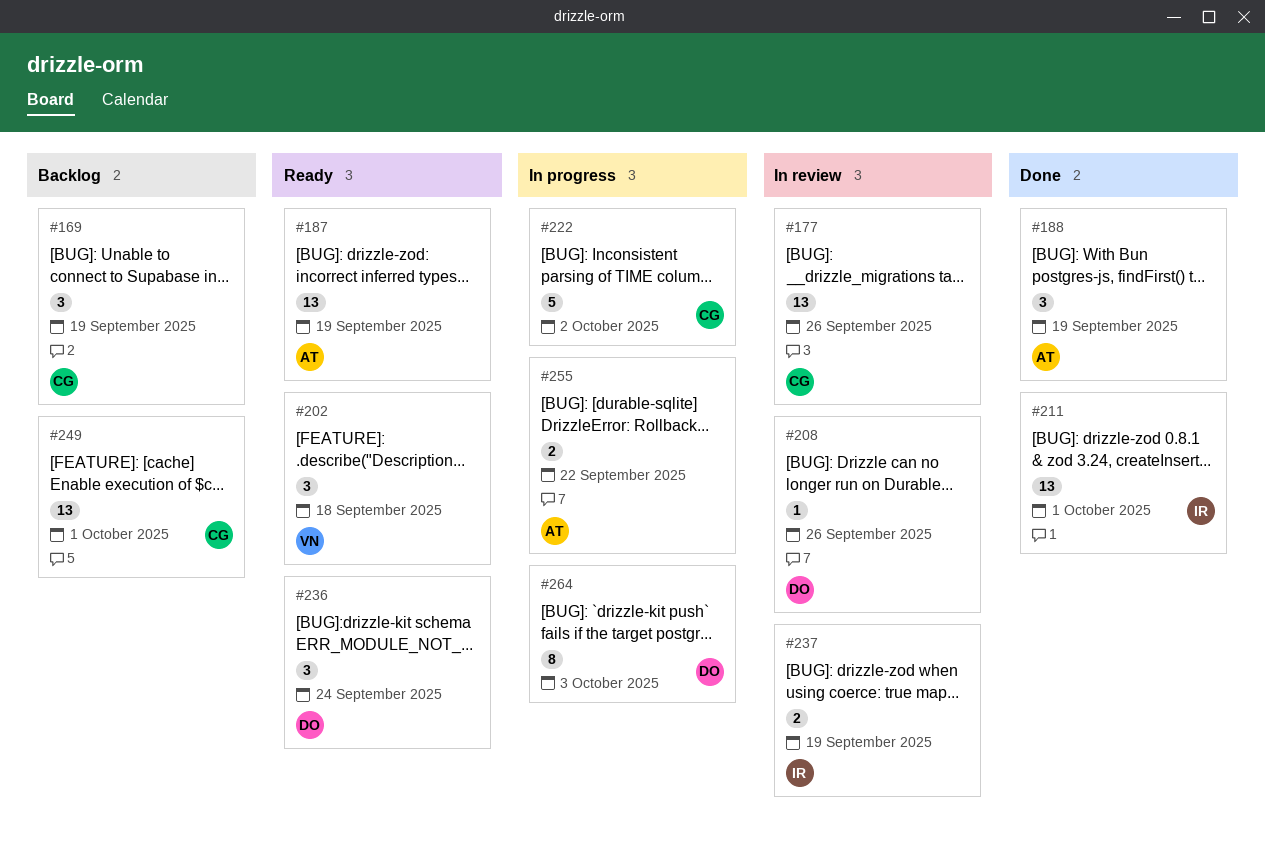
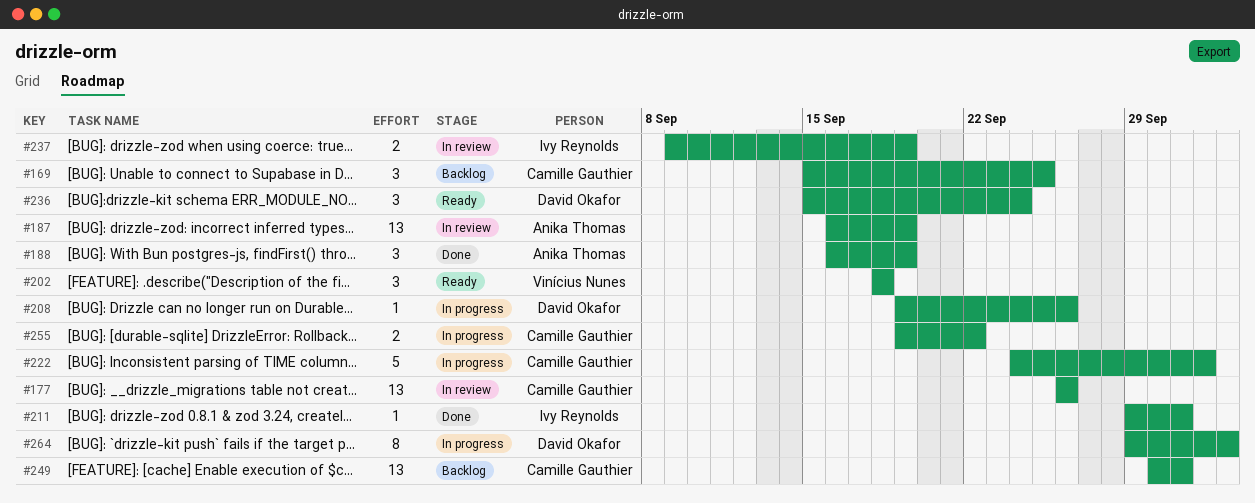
#169, due: Sep 19 -> Sep 25
#187, status: Ready -> In review
#208, status: In review -> In progress
#211, estimate: 13 -> 1
#255, owner: Anika Thomas -> Camille Gauthier

